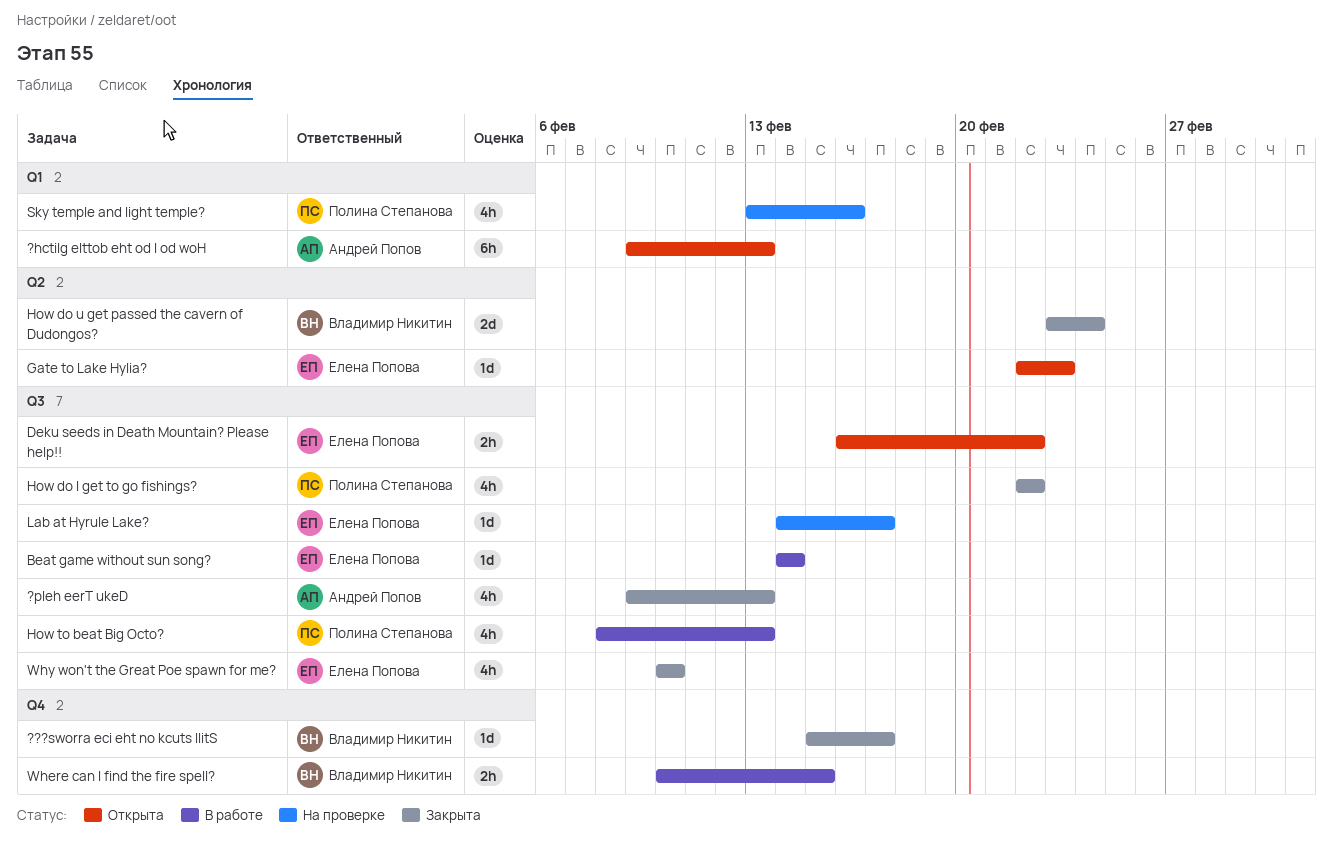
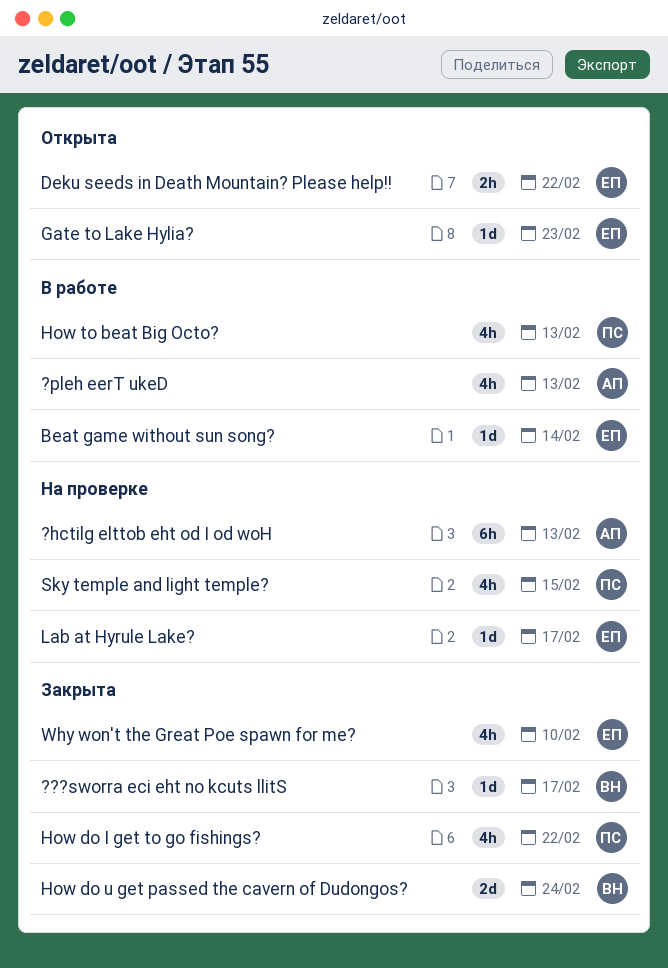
?hctilg elttob eht od I od woH, status: Открыта -> На проверке
?pleh eerT ukeD, status: Закрыта -> В работе
Sky temple and light temple?, due: Feb 16 -> Feb 15
Where can I find the fire spell?: present -> none

